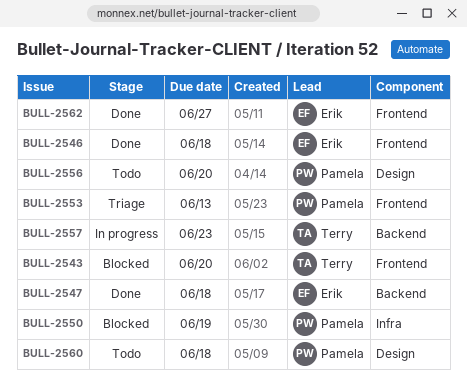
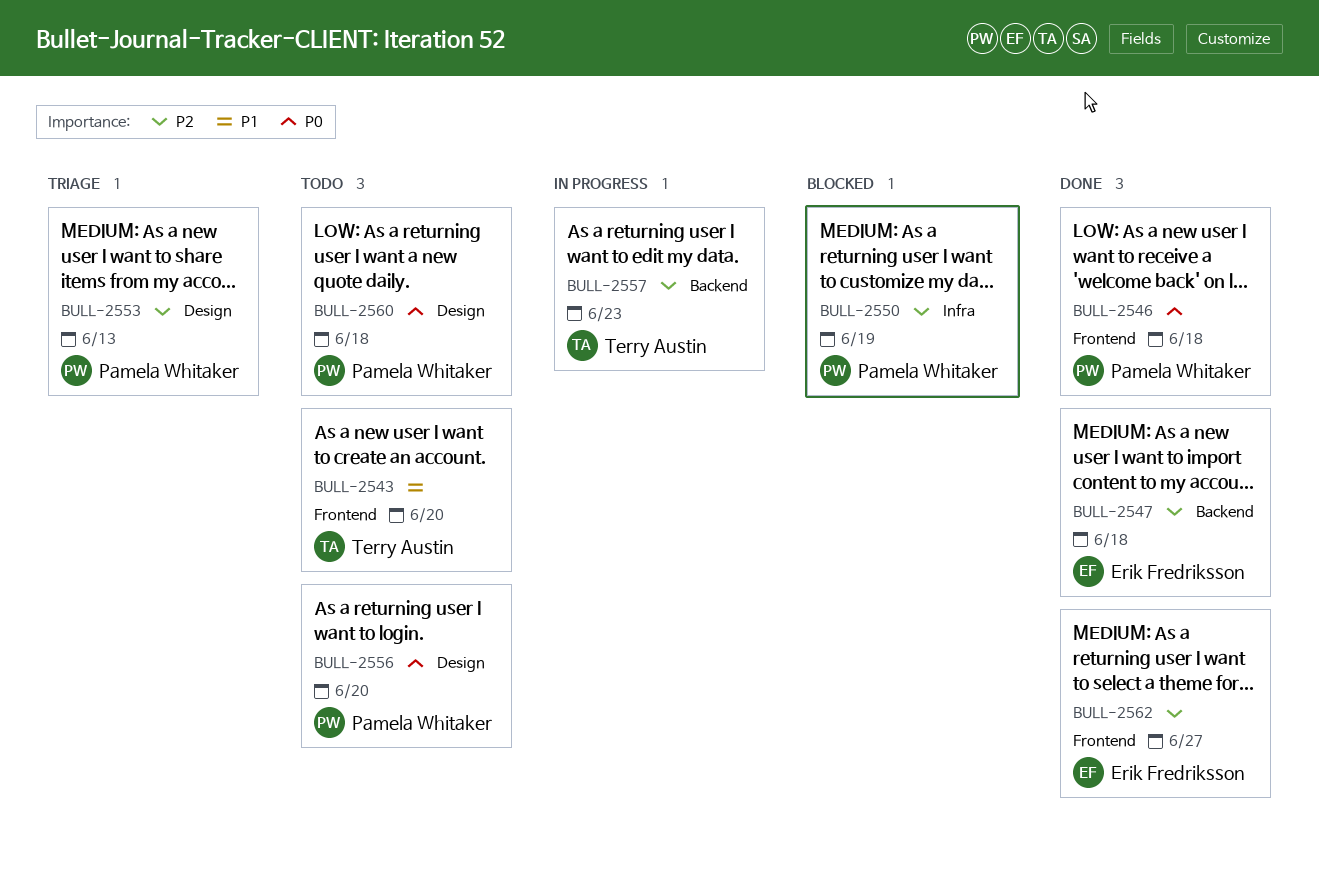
BULL-2543, status: Blocked -> Todo
BULL-2546, owner: Erik Fredriksson -> Pamela Whitaker
BULL-2553, label: Frontend -> Design

